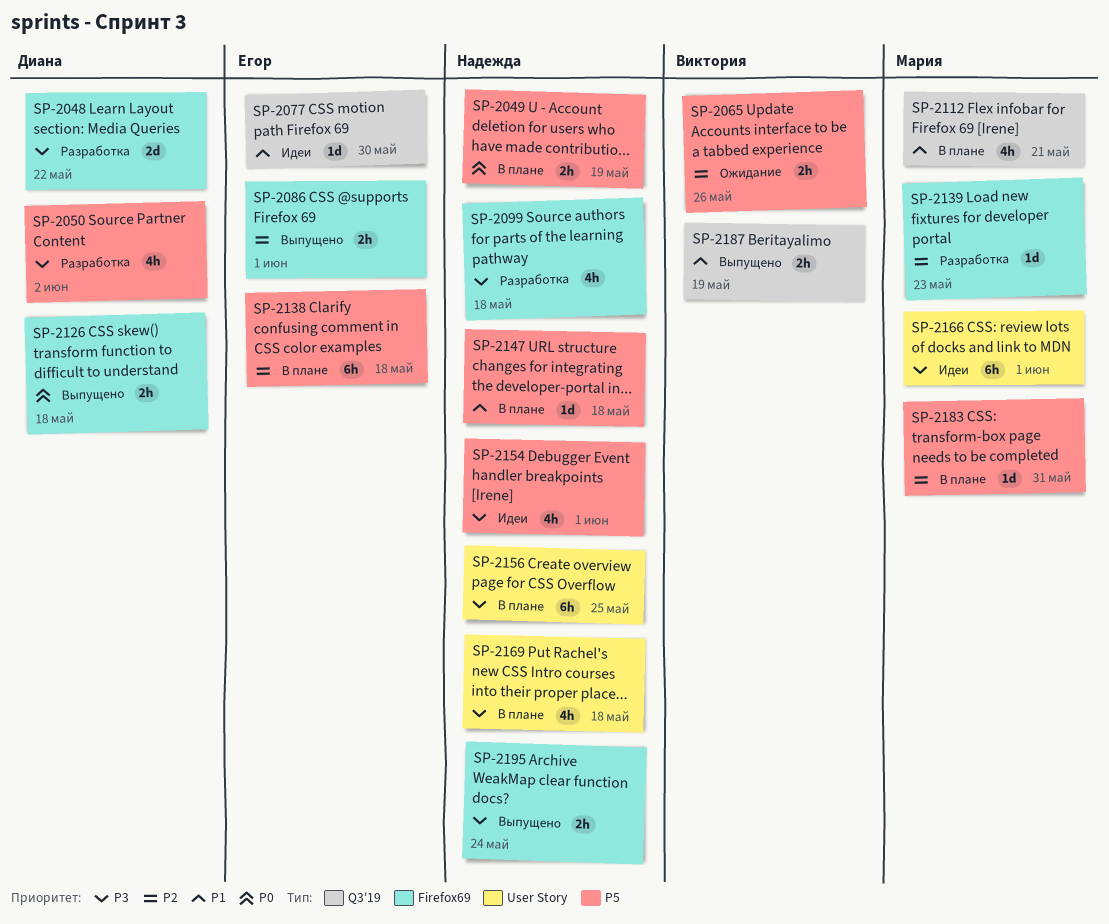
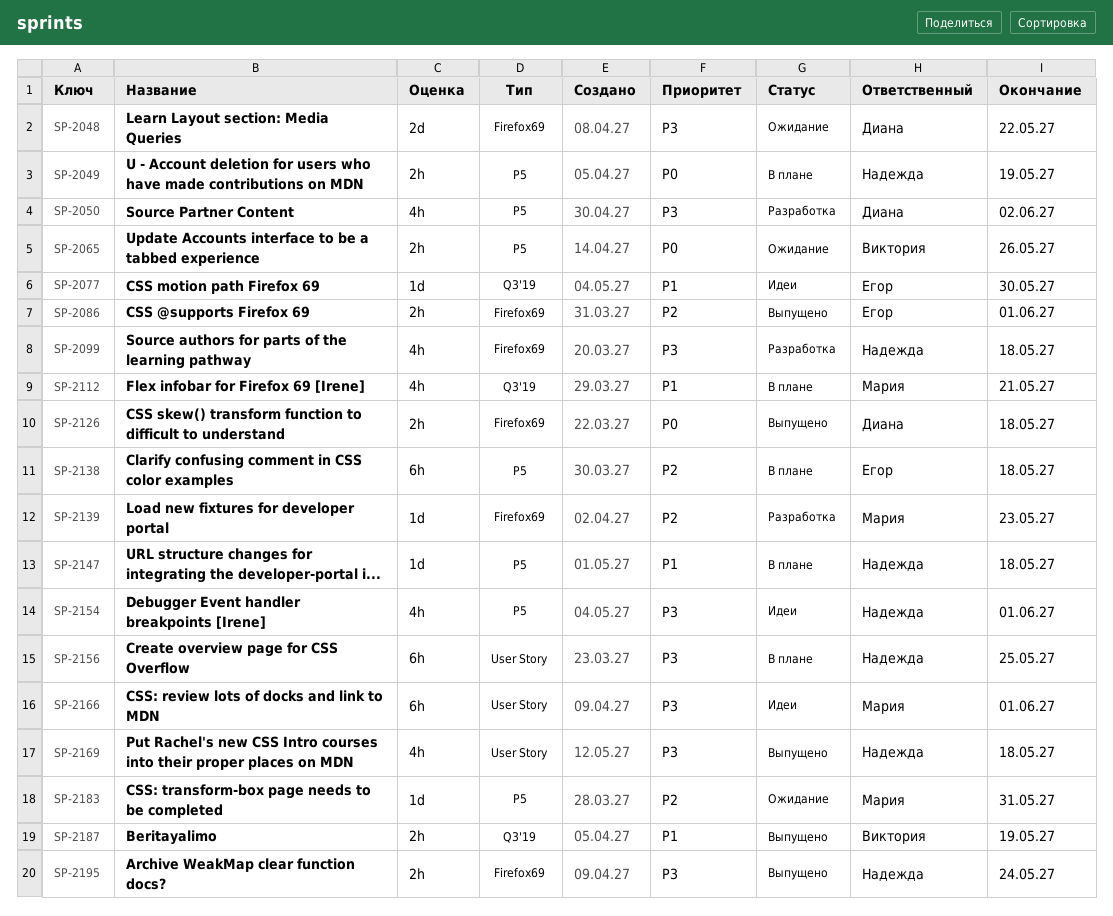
SP-2048, status: Разработка -> Ожидание
SP-2065, priority: P2 -> P0
SP-2169, status: В плане -> Выпущено
SP-2183, status: В плане -> Ожидание

